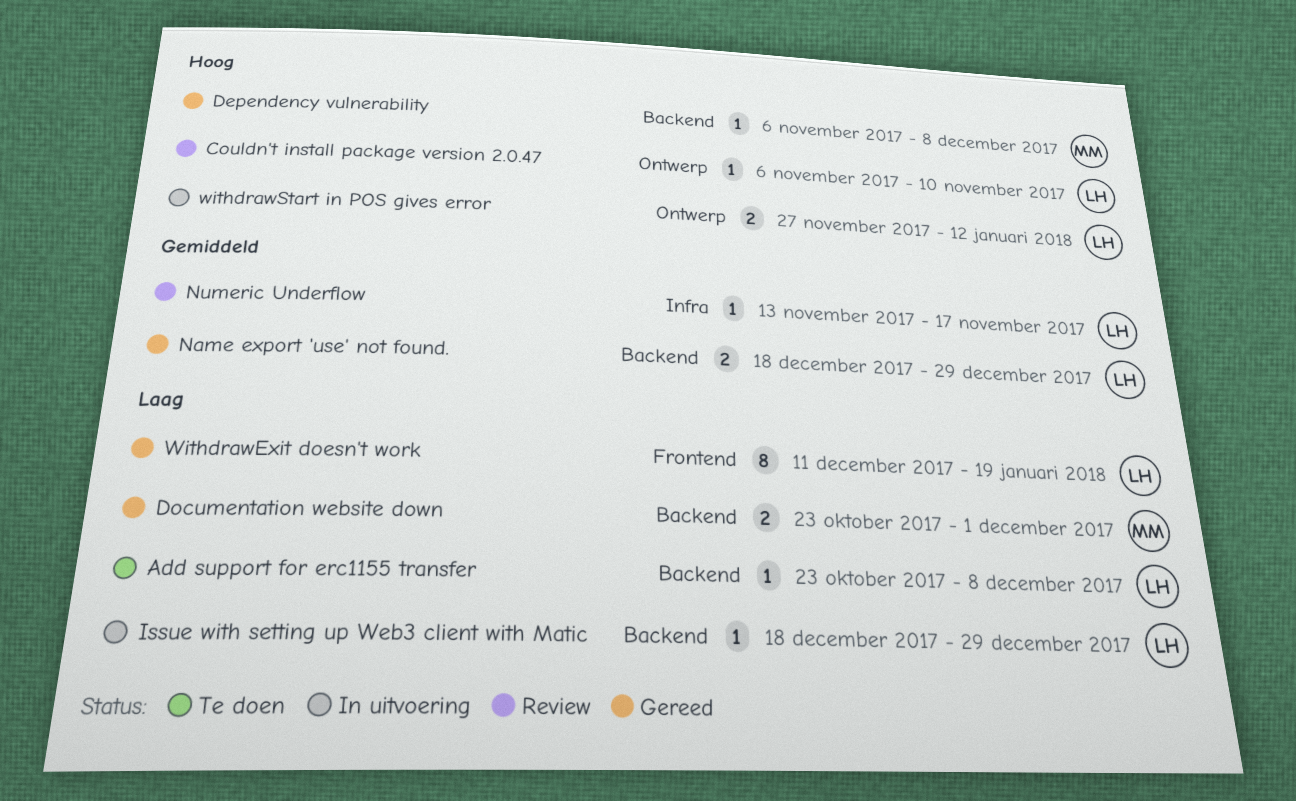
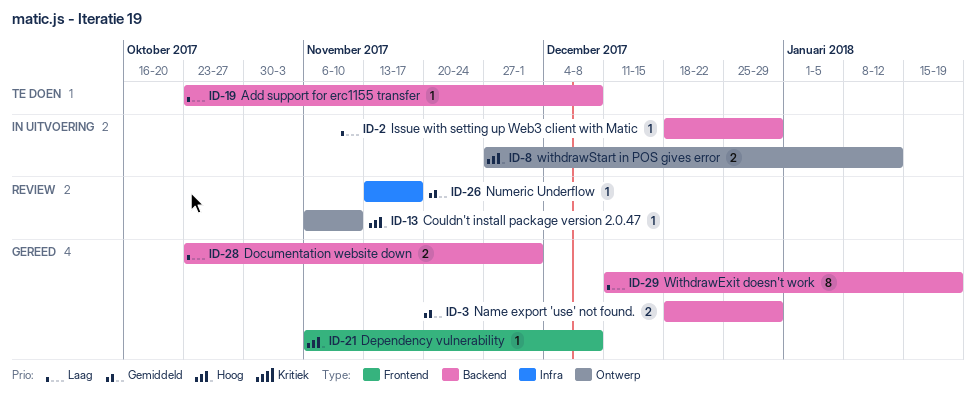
Dependency vulnerability, label: Backend -> Frontend
WithdrawExit doesn't work, label: Frontend -> Backend

